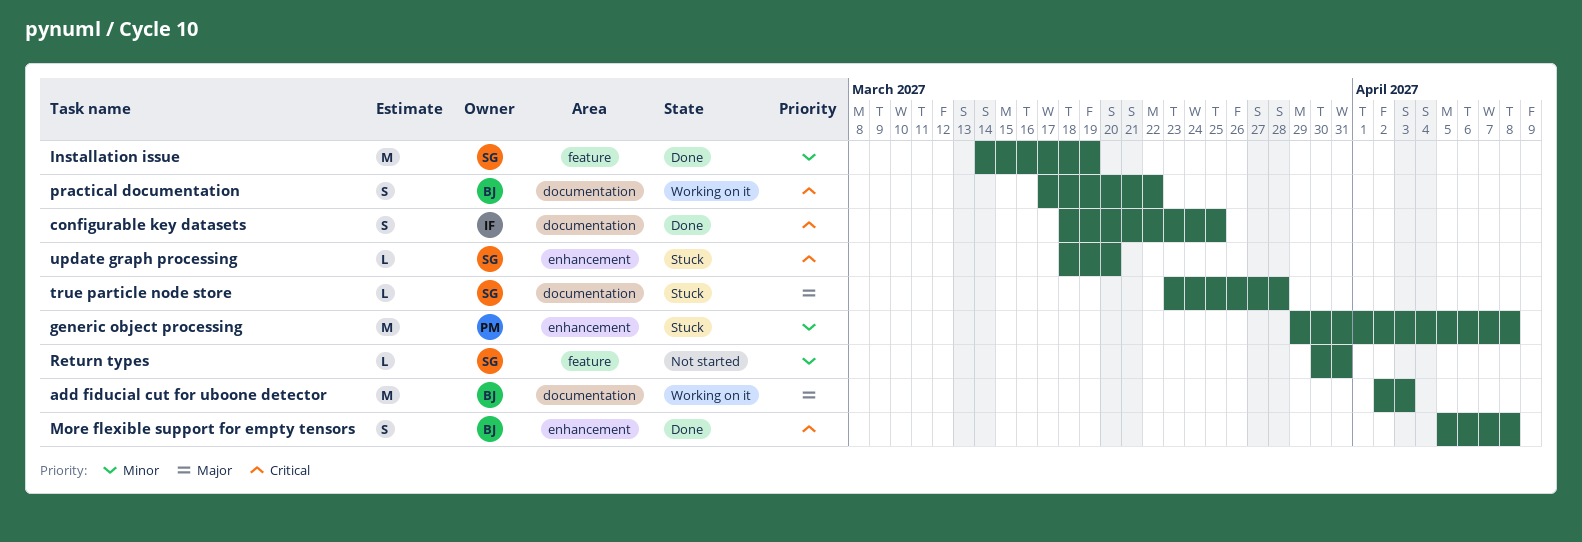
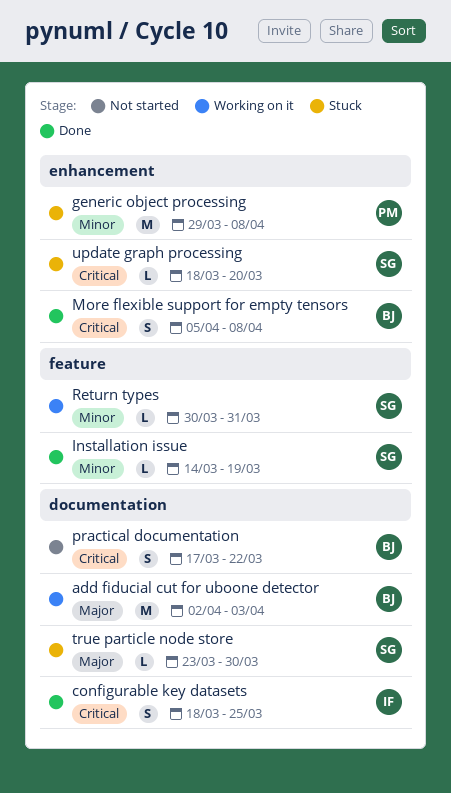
Installation issue, estimate: M -> L
practical documentation, status: Working on it -> Not started
Return types, status: Not started -> Working on it
true particle node store, due: Mar 28 -> Mar 30

